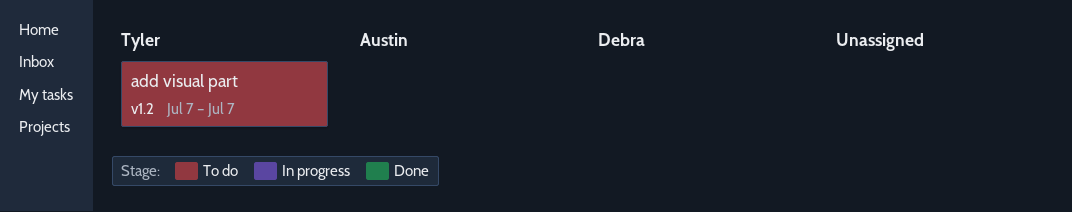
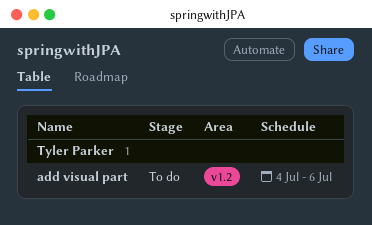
add visual part, start: Jul 7 -> Jul 4
add visual part, due: Jul 7 -> Jul 6

